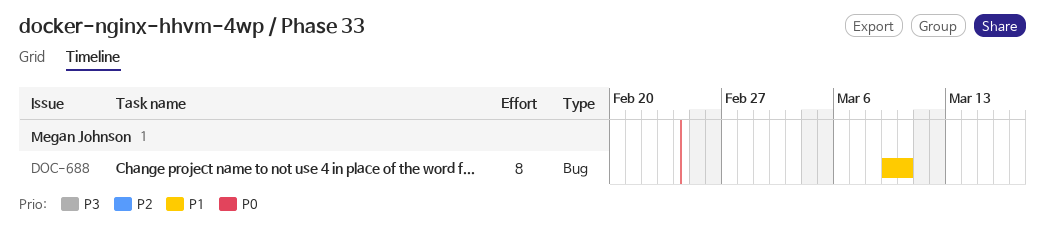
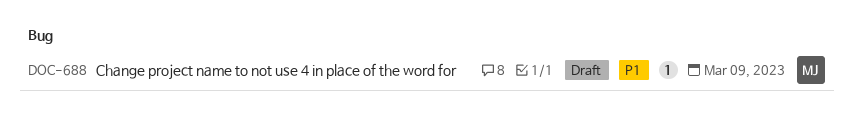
DOC-688, estimate: 8 -> 1
DOC-688, due: Mar 10 -> Mar 9

